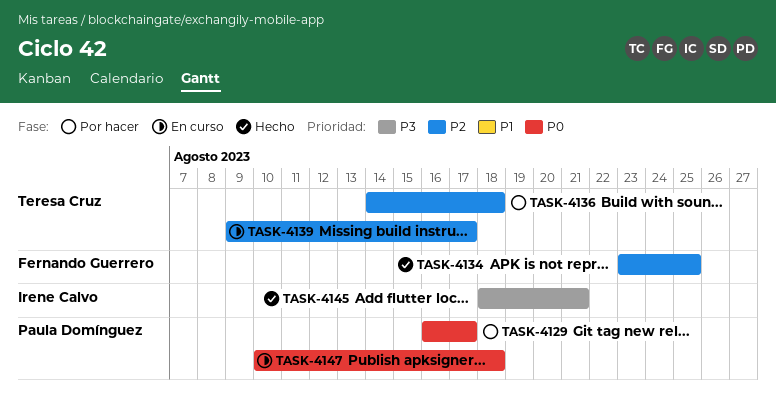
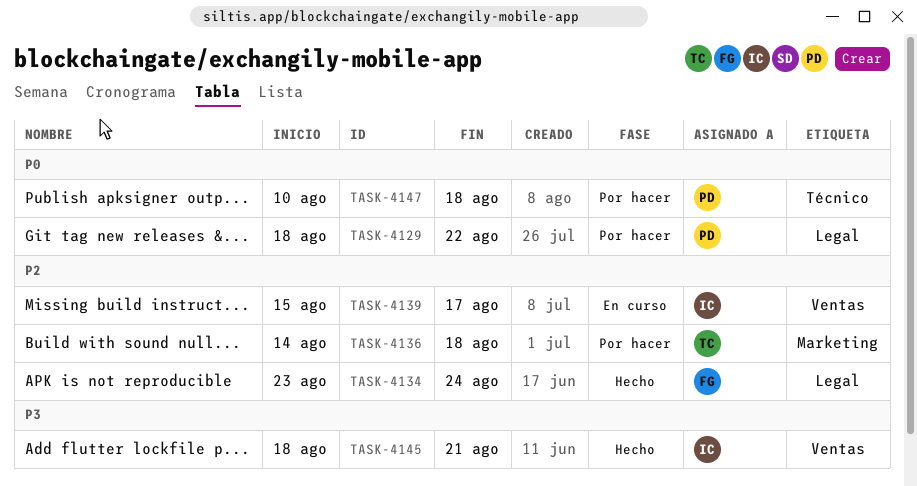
TASK-4129, start: Aug 16 -> Aug 18
TASK-4129, due: Aug 17 -> Aug 22
TASK-4134, due: Aug 25 -> Aug 24
TASK-4139, owner: Teresa Cruz -> Irene Calvo
TASK-4139, start: Aug 9 -> Aug 15
TASK-4147, status: En curso -> Por hacer

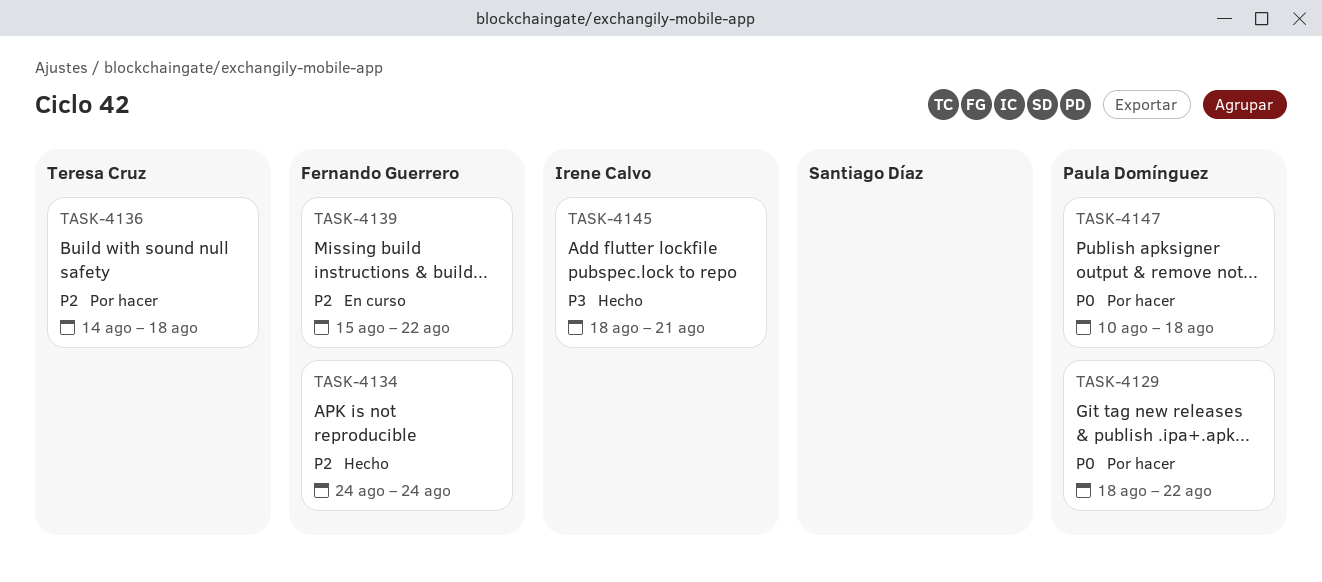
TASK-4134, start: Aug 23 -> Aug 24
TASK-4139, owner: Irene Calvo -> Fernando Guerrero
TASK-4139, due: Aug 17 -> Aug 22

